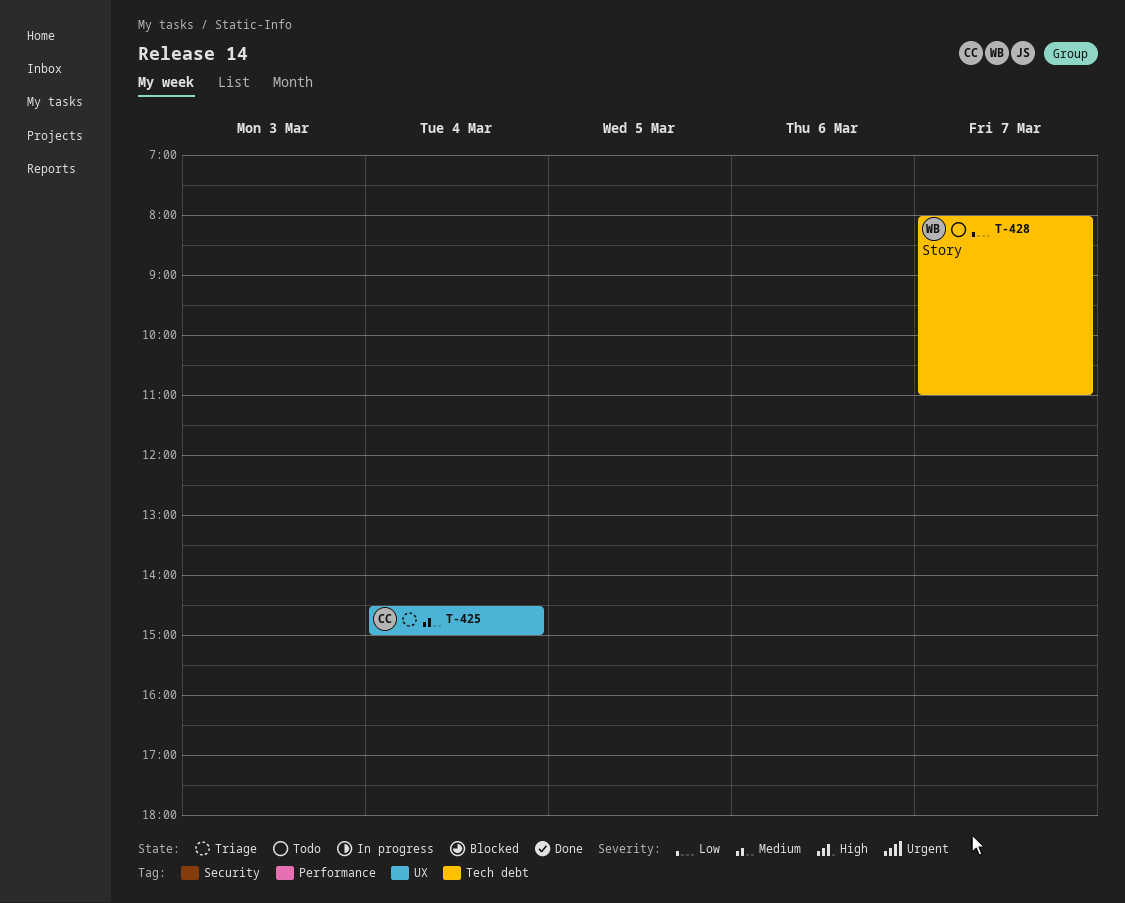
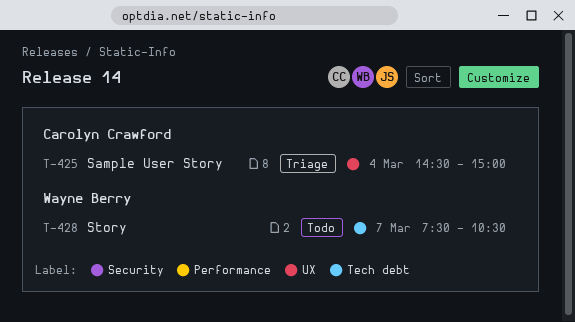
T-428, begins: 08:00 -> 07:30
T-428, ends: 11:00 -> 10:30

